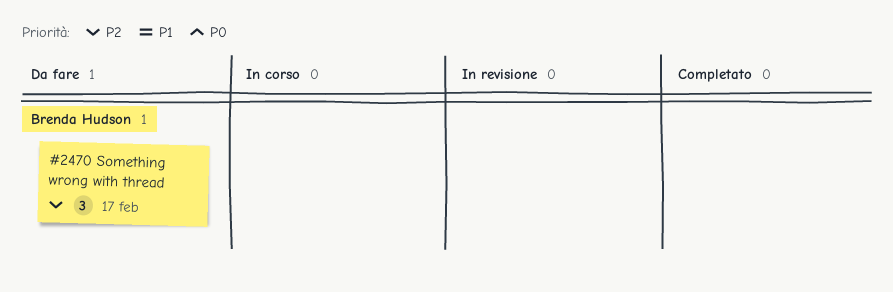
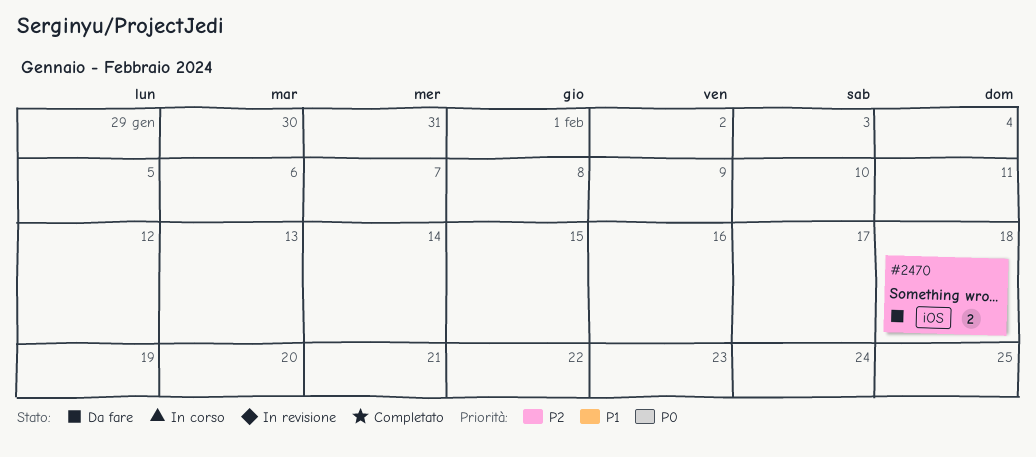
#2470, estimate: 3 -> 2
#2470, due: Feb 17 -> Feb 18

